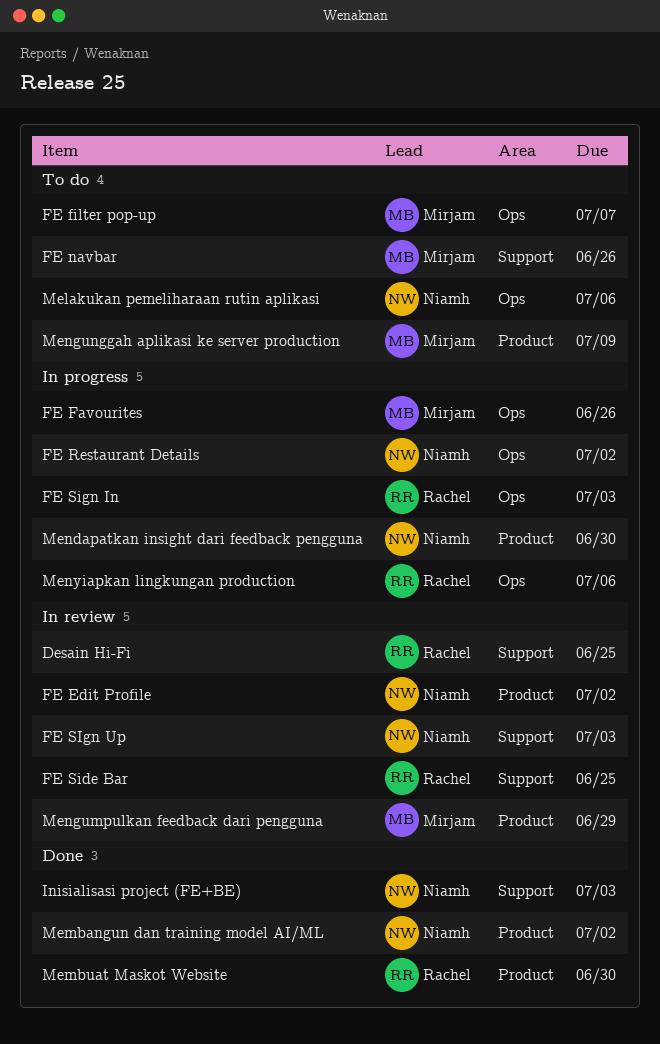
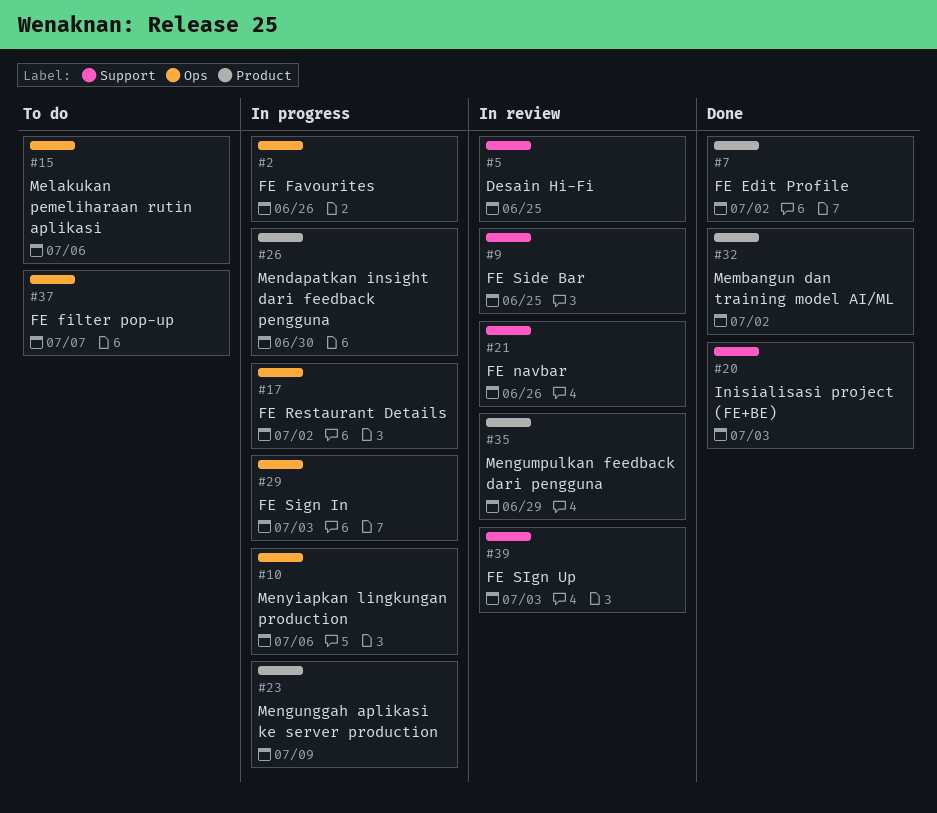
FE Edit Profile, status: In review -> Done
FE navbar, status: To do -> In review
Membuat Maskot Website: present -> none
Mengunggah aplikasi ke server production, status: To do -> In progress

